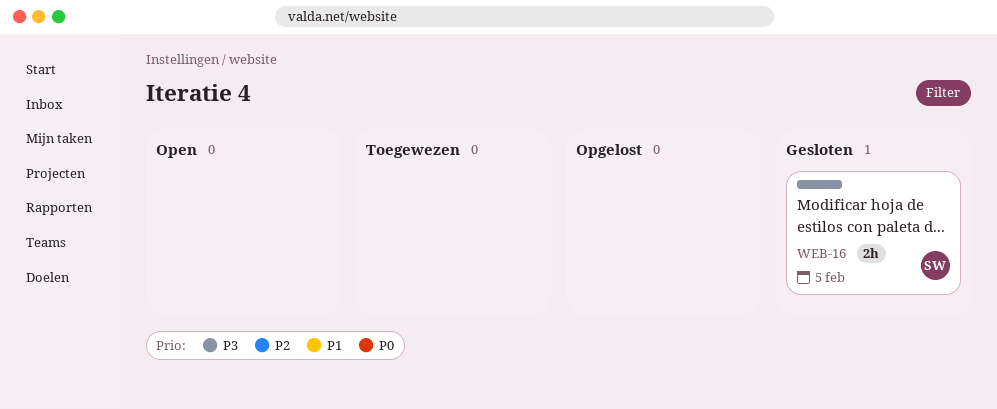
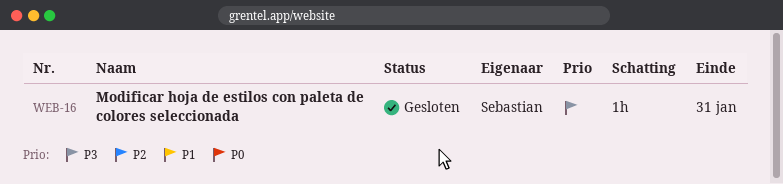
WEB-16, estimate: 2h -> 1h
WEB-16, due: Feb 5 -> Jan 31

